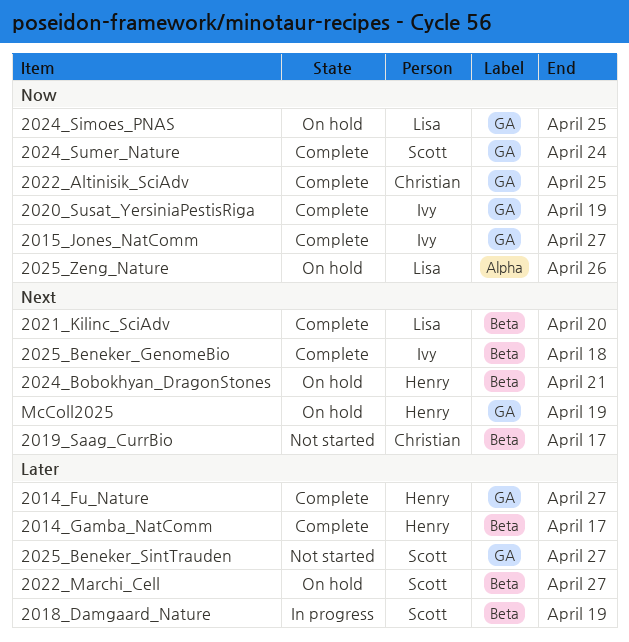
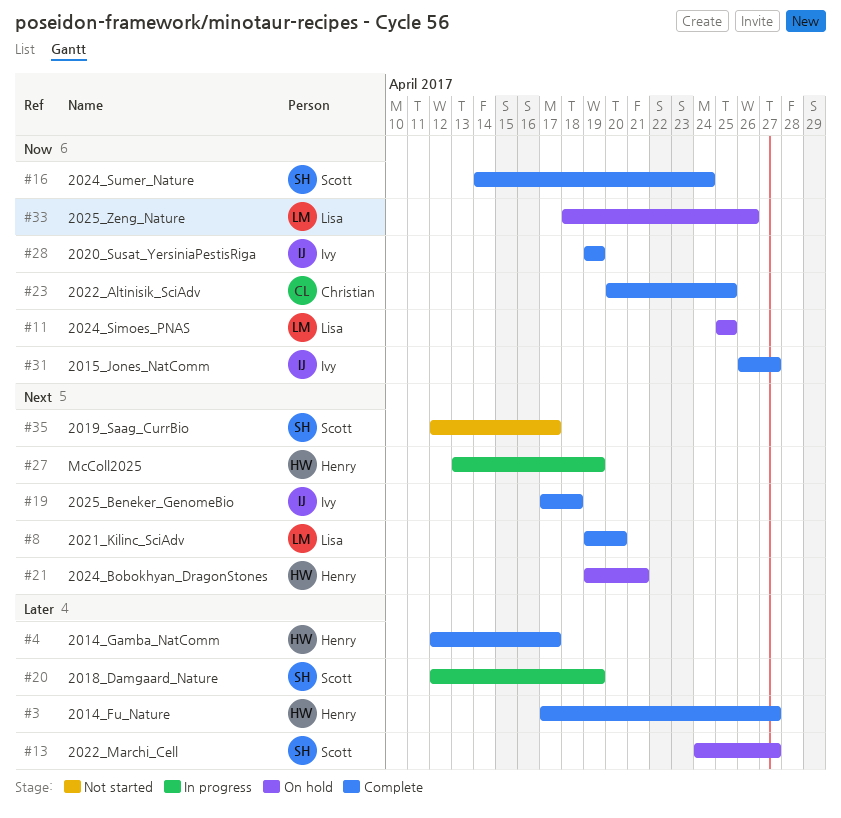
2019_Saag_CurrBio, owner: Christian -> Scott
2025_Beneker_SintTrauden: present -> none
McColl2025, status: On hold -> In progress

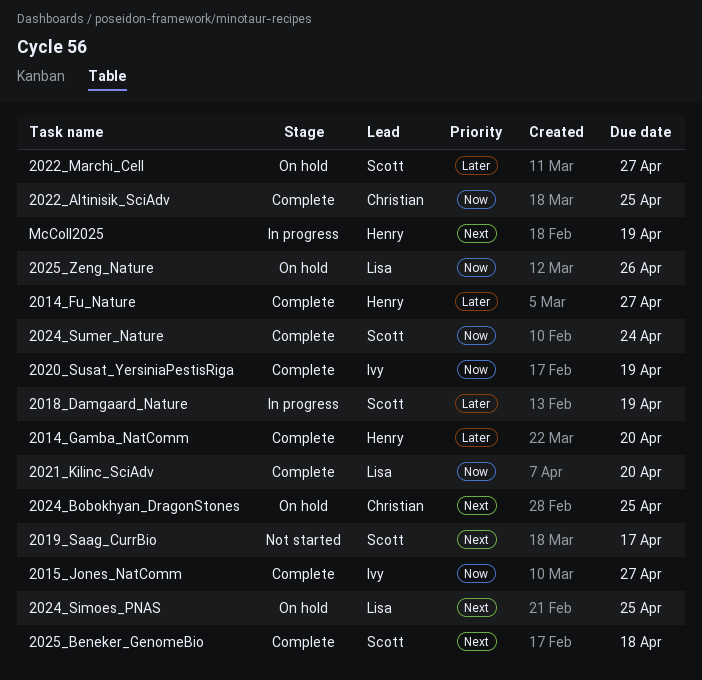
2014_Gamba_NatComm, due: Apr 17 -> Apr 20
2021_Kilinc_SciAdv, priority: Next -> Now
2024_Bobokhyan_DragonStones, owner: Henry -> Christian
2024_Bobokhyan_DragonStones, due: Apr 21 -> Apr 25
2024_Simoes_PNAS, priority: Now -> Next
2025_Beneker_GenomeBio, owner: Ivy -> Scott

